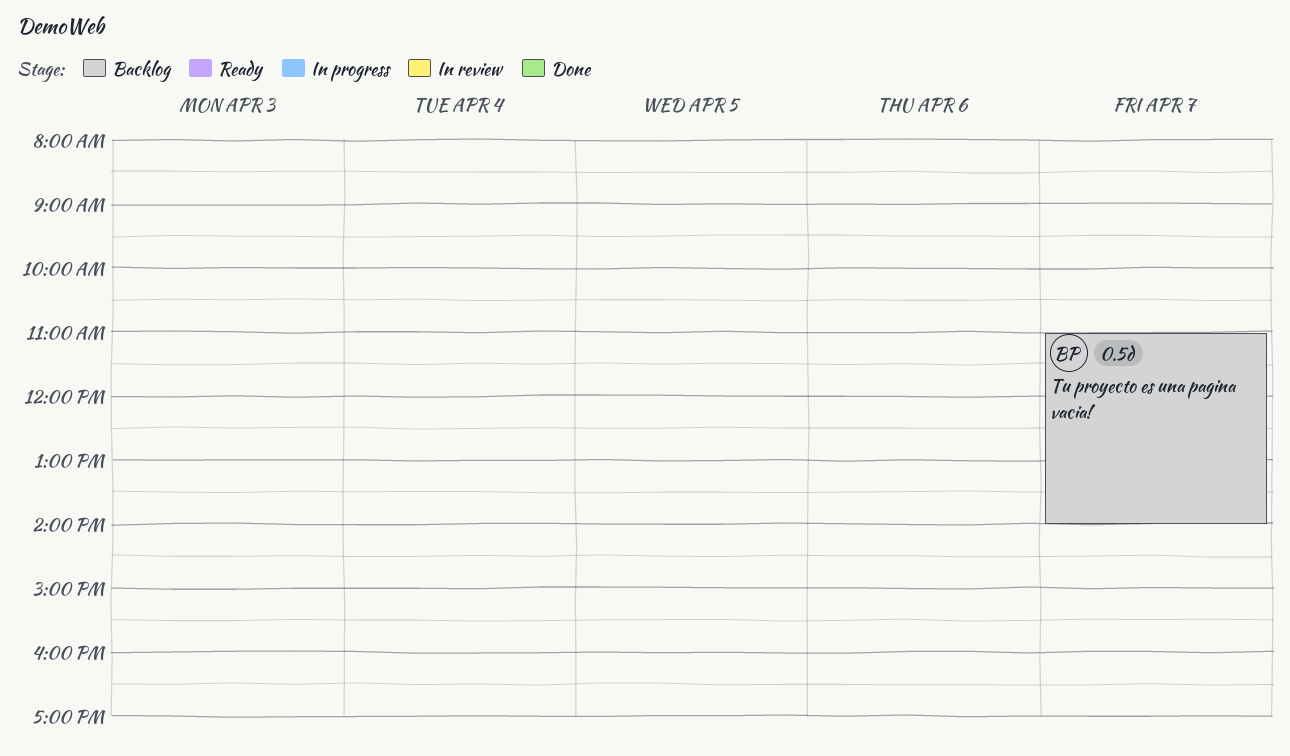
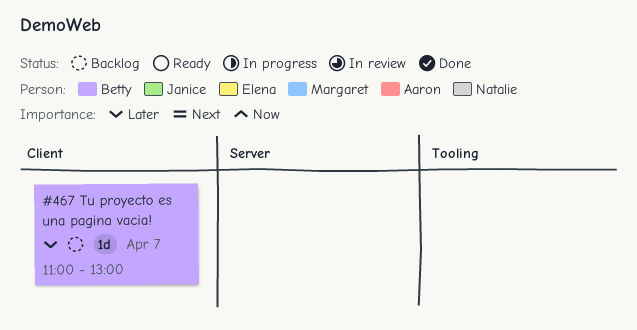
Tu proyecto es una pagina vacia!, estimate: 0.5d -> 1d
Tu proyecto es una pagina vacia!, ends: 14:00 -> 13:00

